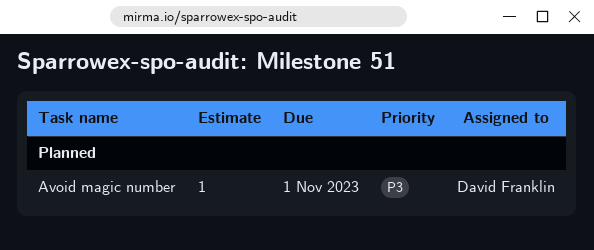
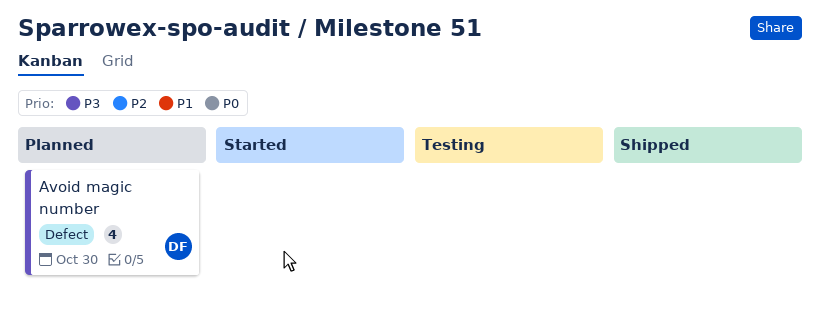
Avoid magic number, estimate: 1 -> 4
Avoid magic number, due: Nov 1 -> Oct 30

